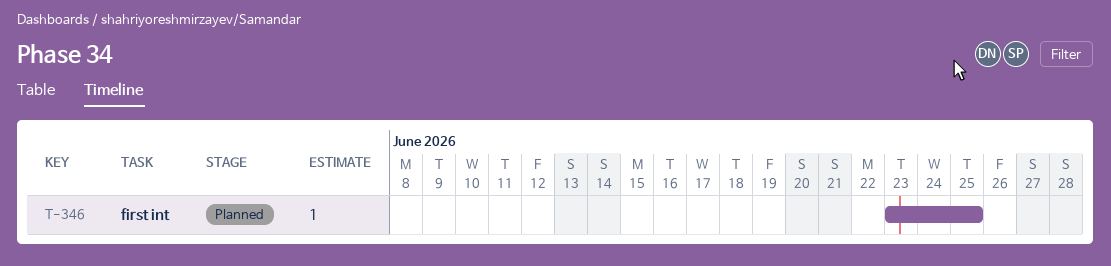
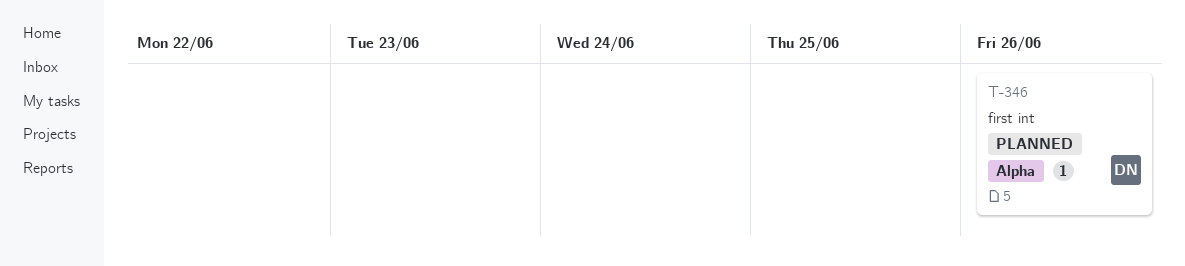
T-346, due: Jun 25 -> Jun 26

